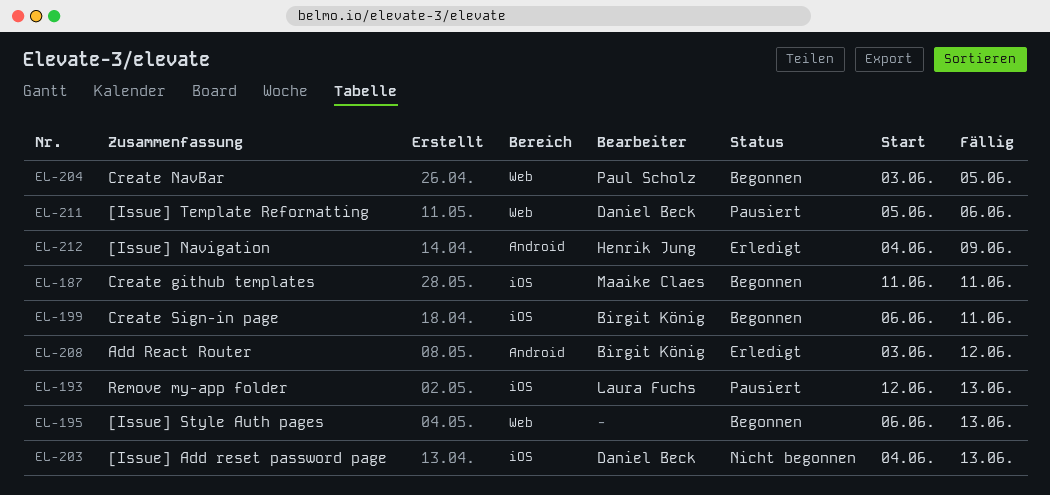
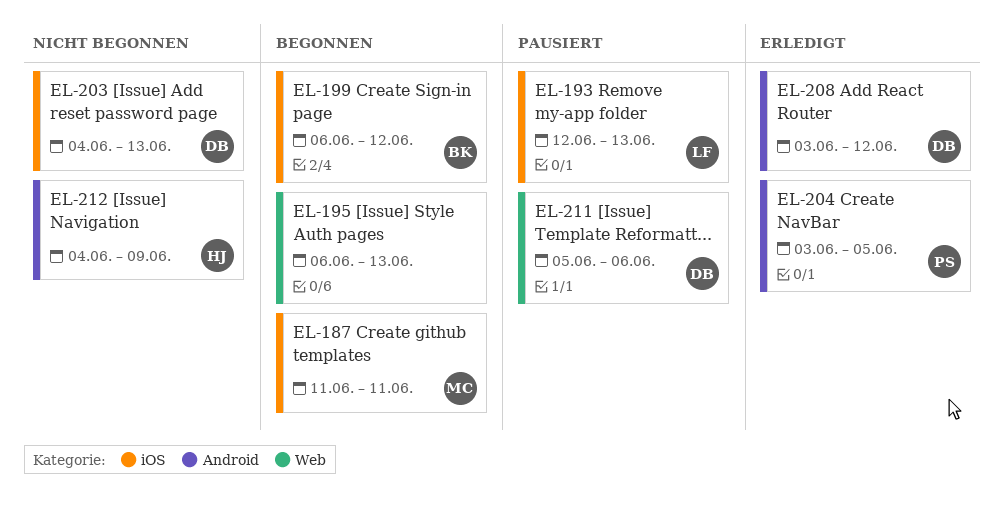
EL-199, due: Jun 11 -> Jun 12
EL-204, status: Begonnen -> Erledigt
EL-204, label: Web -> Android
EL-208, owner: Birgit König -> Daniel Beck
EL-212, status: Erledigt -> Nicht begonnen

